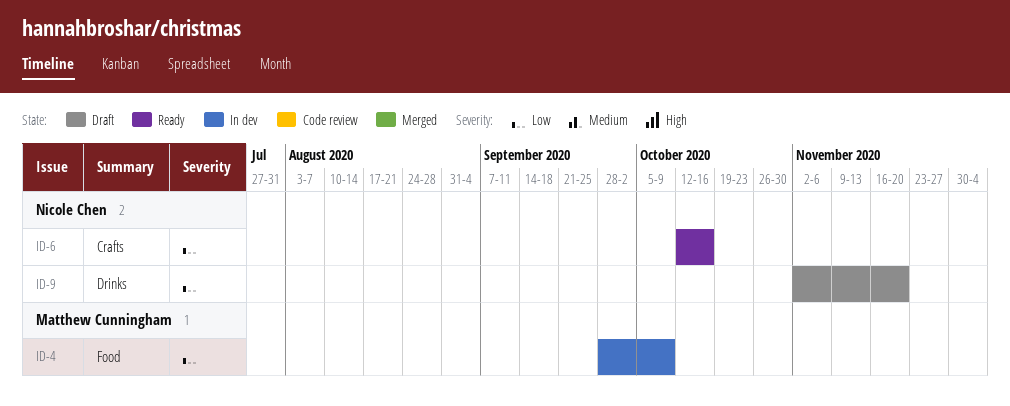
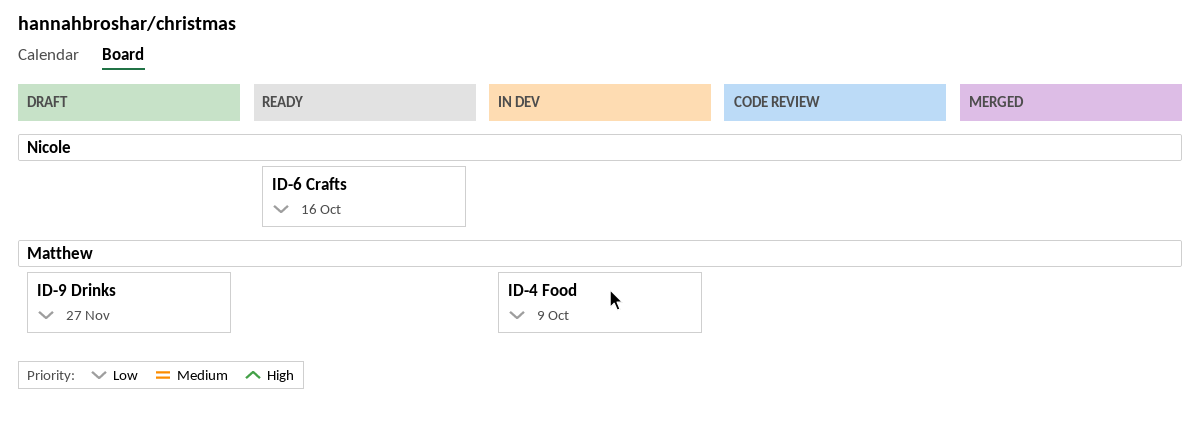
ID-9, owner: Nicole Chen -> Matthew Cunningham
ID-9, due: Nov 20 -> Nov 27

